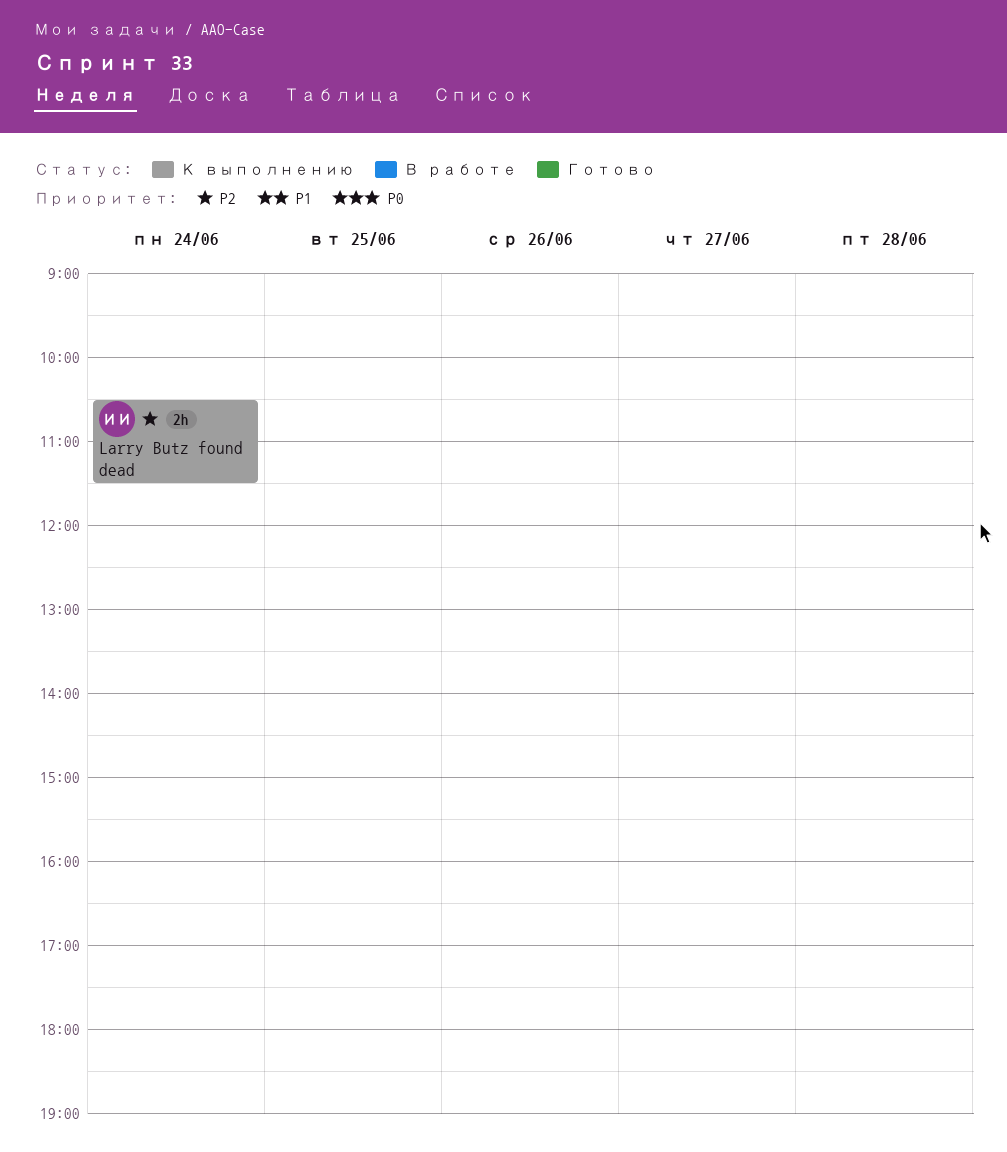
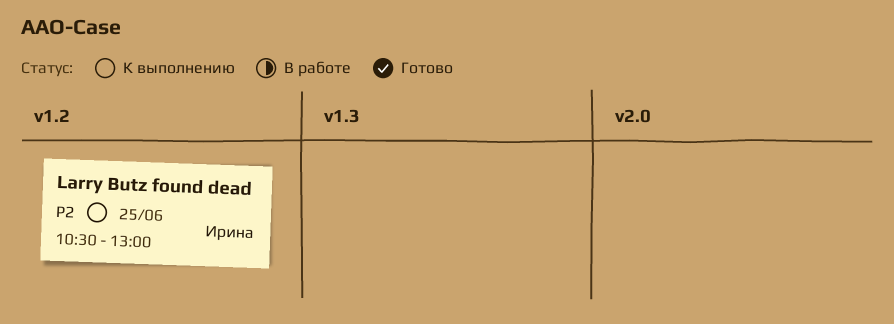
Larry Butz found dead, day: Jun 24 -> Jun 25
Larry Butz found dead, ends: 11:30 -> 13:00

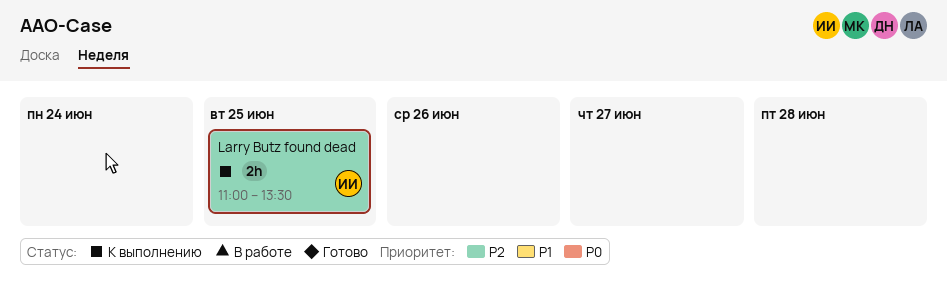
Larry Butz found dead, begins: 10:30 -> 11:00
Larry Butz found dead, ends: 13:00 -> 13:30

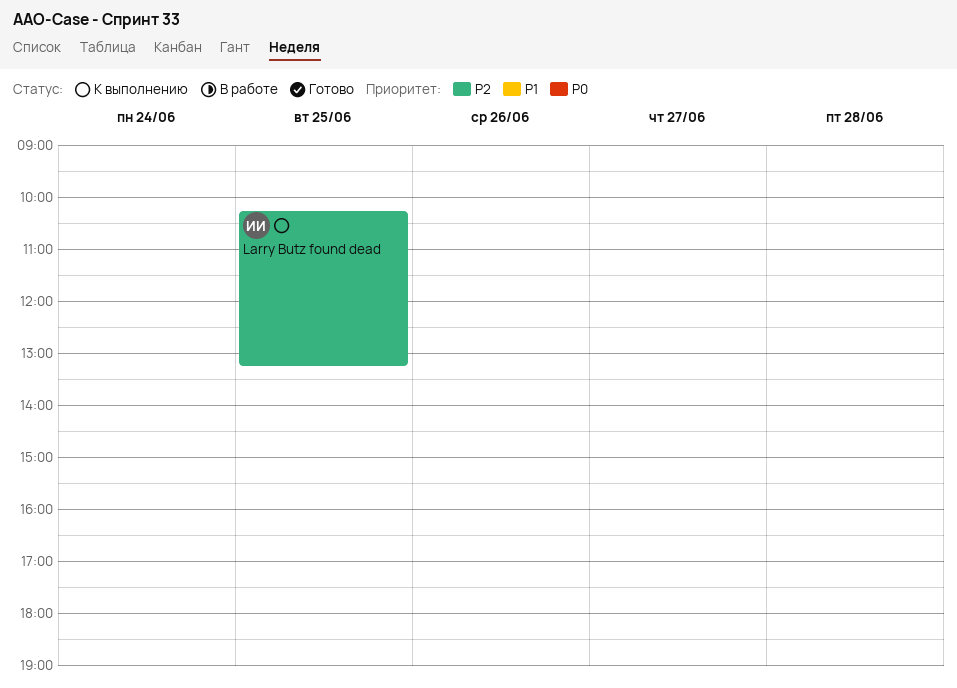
Larry Butz found dead, begins: 11:00 -> 10:15
Larry Butz found dead, ends: 13:30 -> 13:15

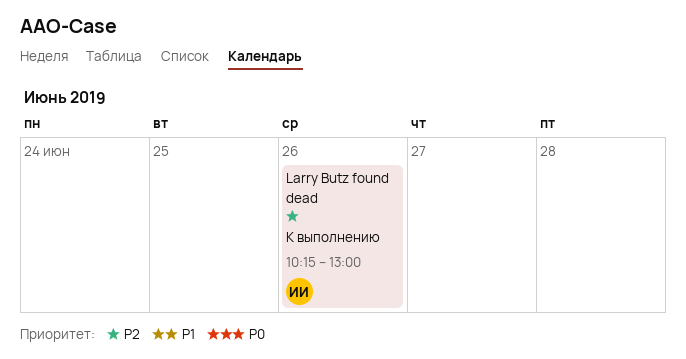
Larry Butz found dead, day: Jun 25 -> Jun 26
Larry Butz found dead, ends: 13:15 -> 13:00

